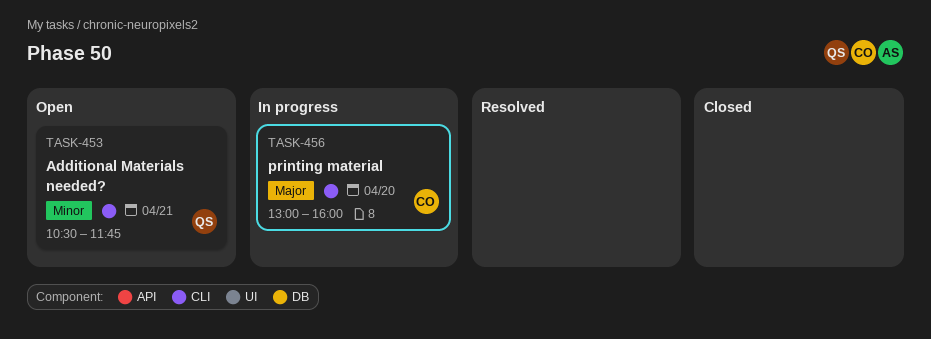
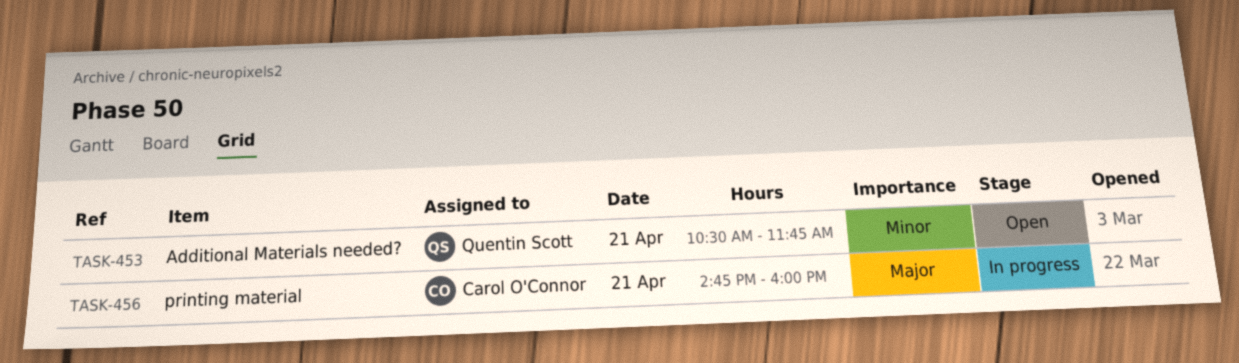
TASK-456, day: Apr 20 -> Apr 21
TASK-456, begins: 13:00 -> 14:45

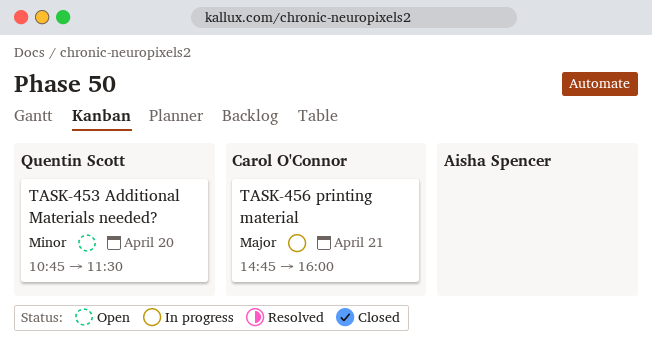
TASK-453, day: Apr 21 -> Apr 20
TASK-453, begins: 10:30 -> 10:45
TASK-453, ends: 11:45 -> 11:30

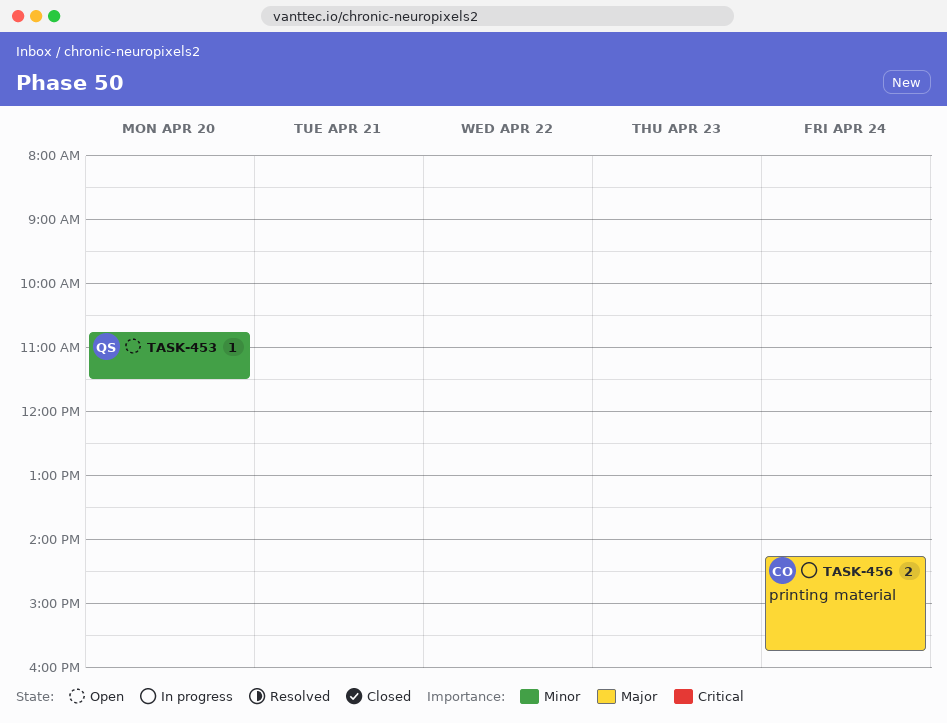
TASK-456, day: Apr 21 -> Apr 24
TASK-456, begins: 14:45 -> 14:15
TASK-456, ends: 16:00 -> 15:45

